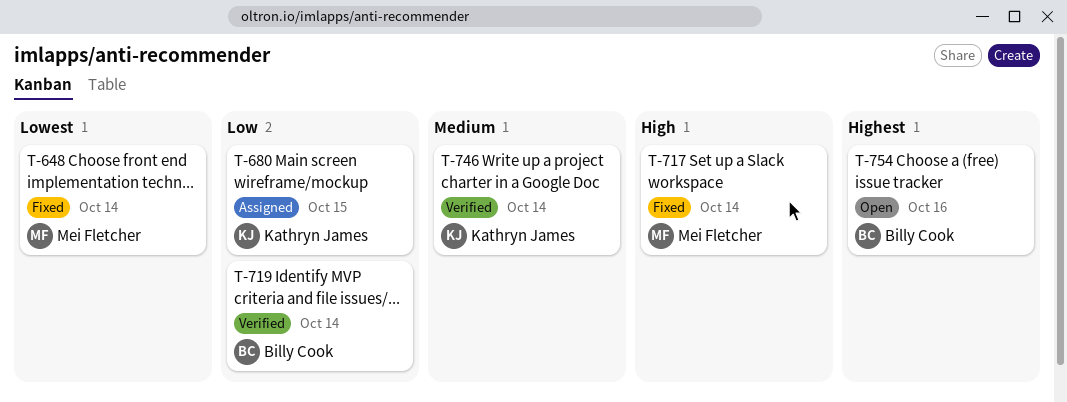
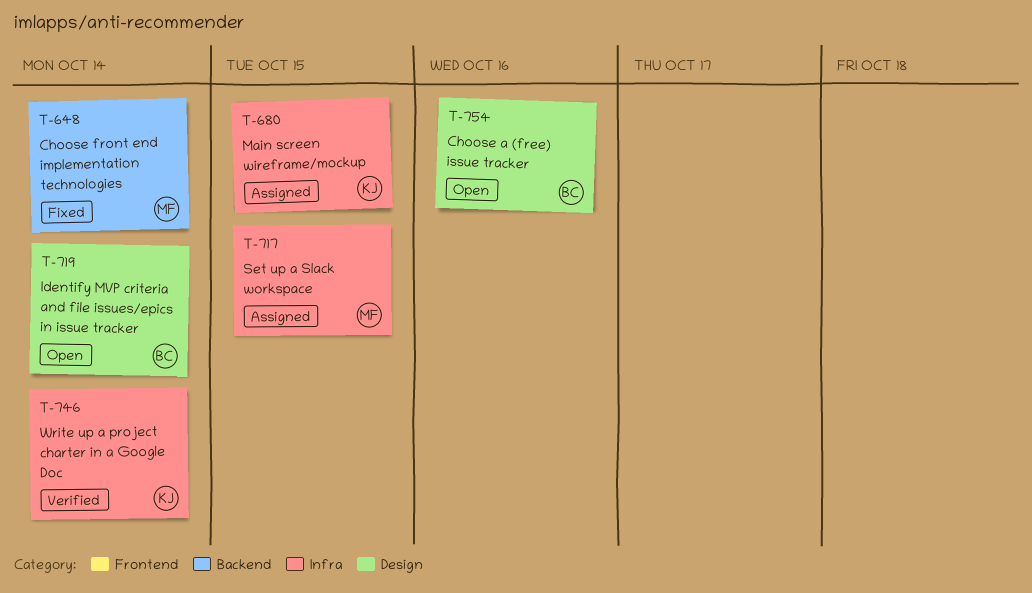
T-717, status: Fixed -> Assigned
T-717, due: Oct 14 -> Oct 15
T-719, status: Verified -> Open

